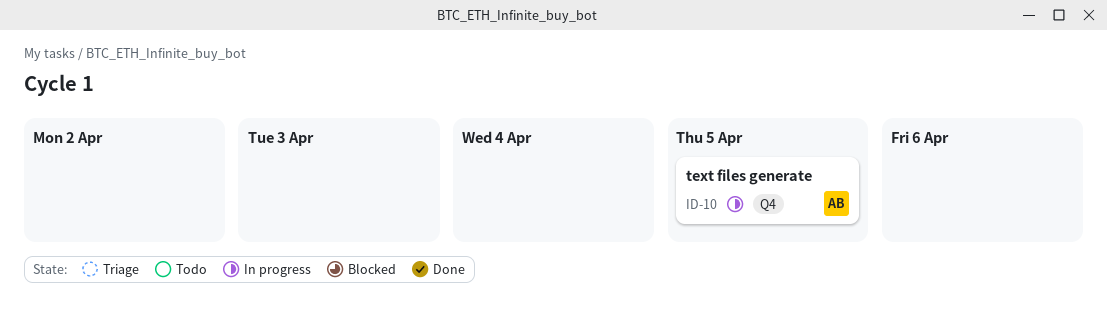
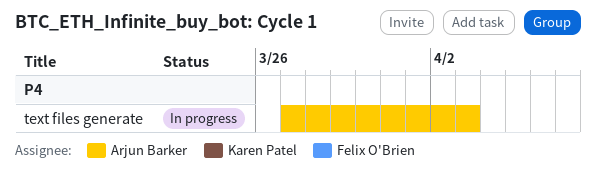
text files generate, due: Apr 5 -> Apr 3

